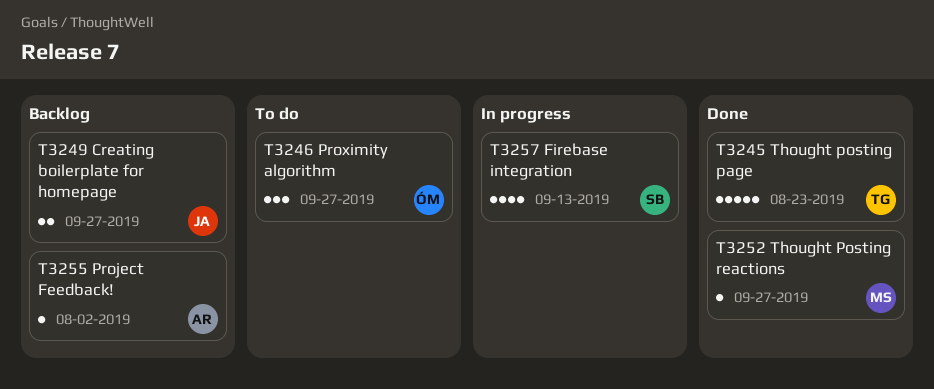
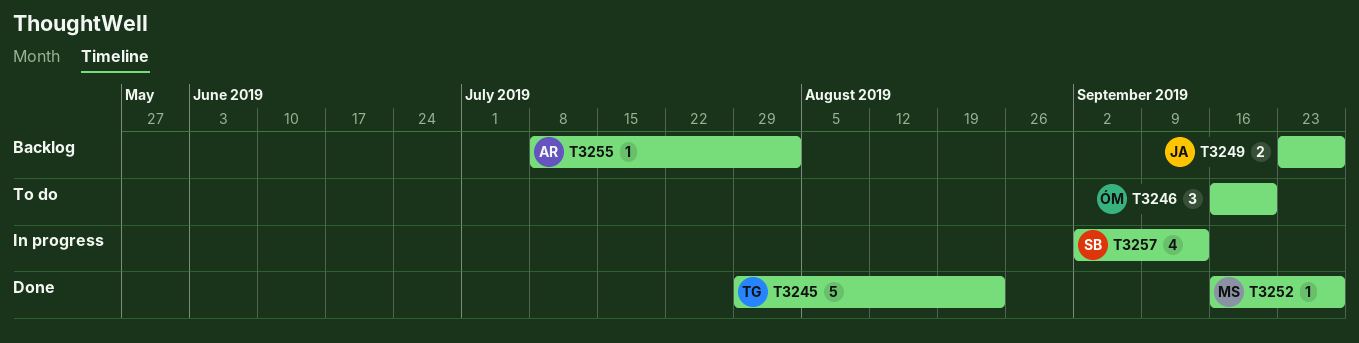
T3246, due: Sep 27 -> Sep 20

